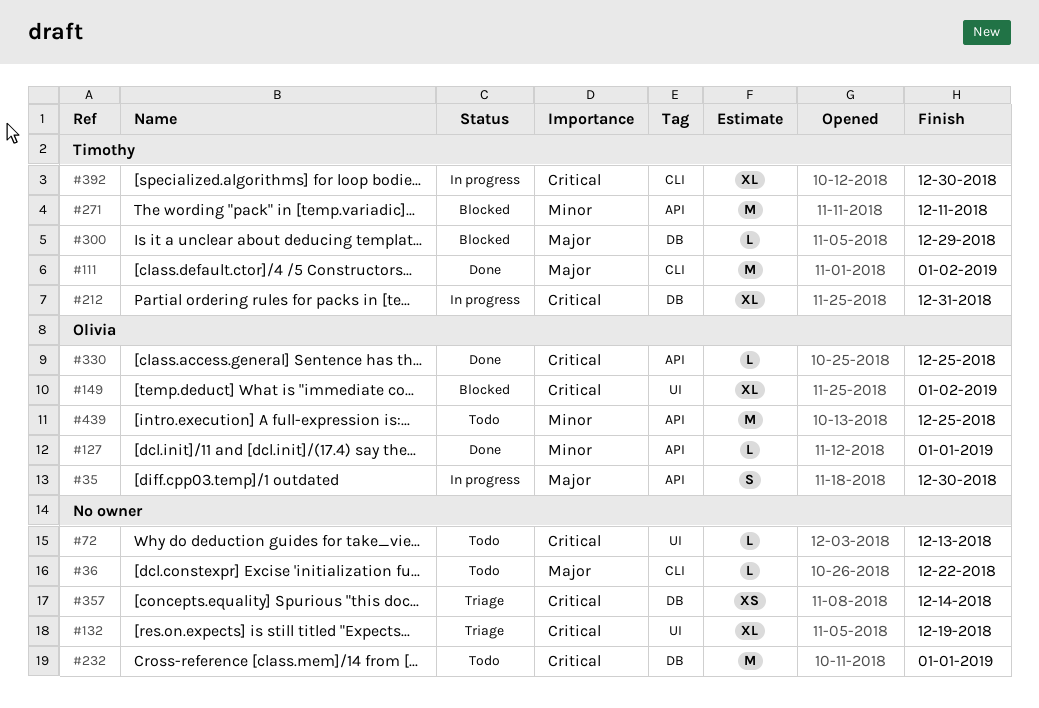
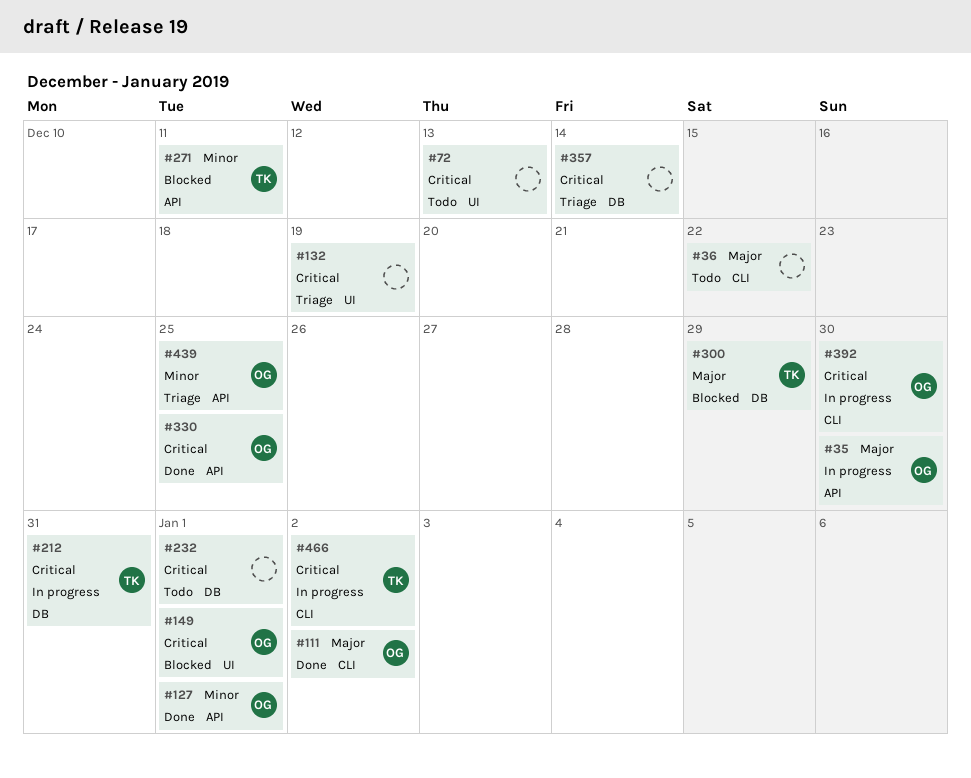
#111, owner: Timothy -> Olivia
#149, due: Jan 2 -> Jan 1
#392, owner: Timothy -> Olivia
#439, status: Todo -> Triage
#466: none -> present

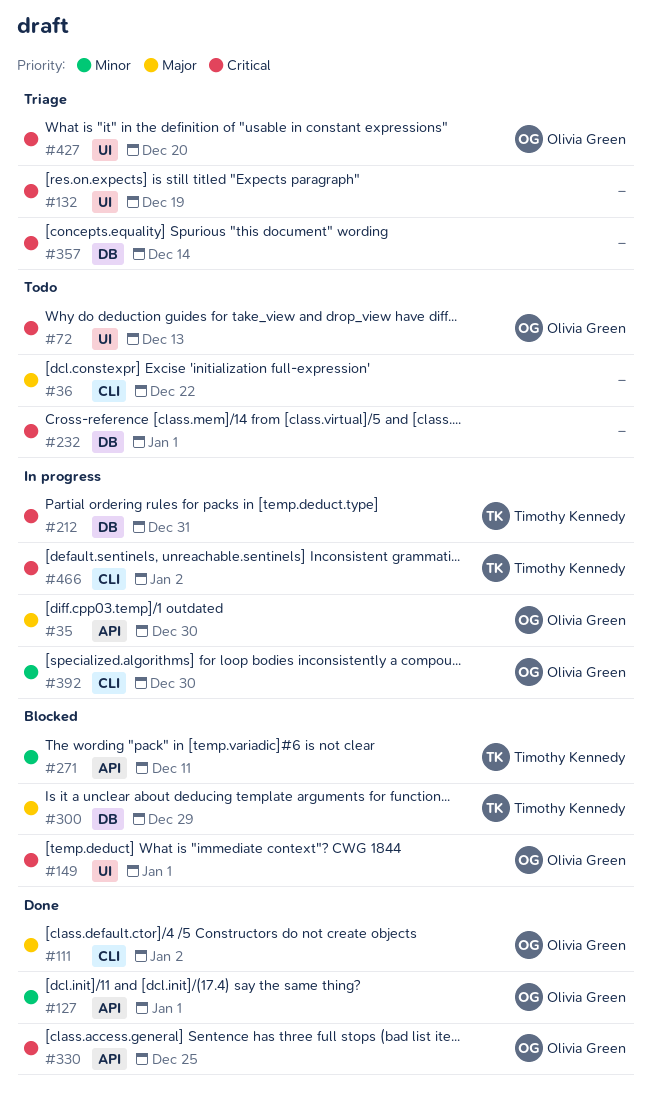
#72, owner: none -> Olivia Green
#392, priority: Critical -> Minor
#427: none -> present
#439: present -> none

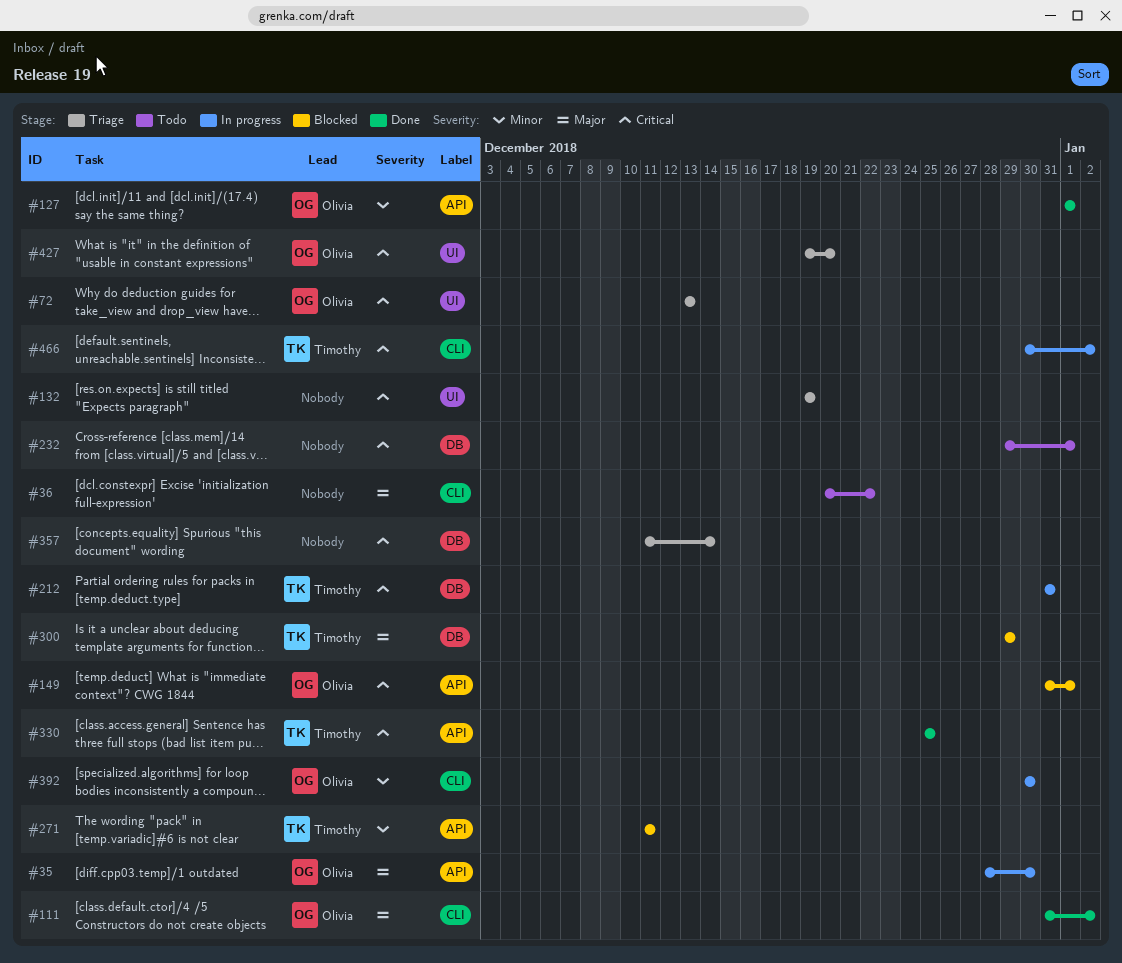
#72, status: Todo -> Triage
#149, label: UI -> API
#330, owner: Olivia Green -> Timothy Kennedy

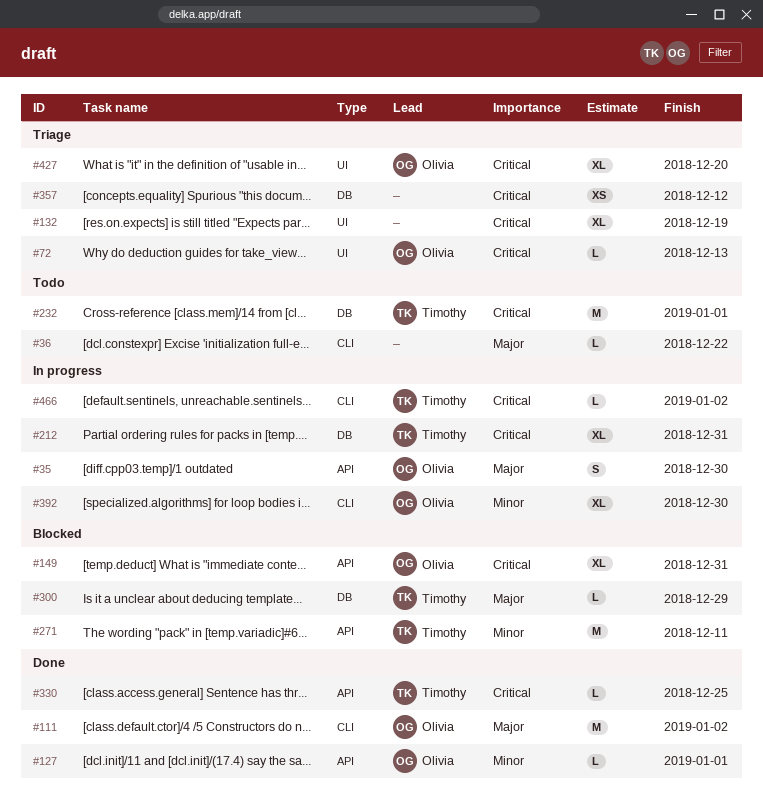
#149, due: Jan 1 -> Dec 31
#232, owner: none -> Timothy
#357, due: Dec 14 -> Dec 12

